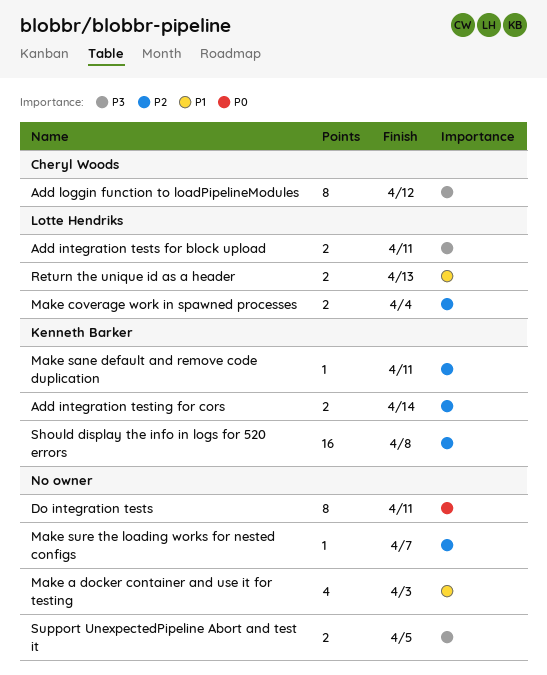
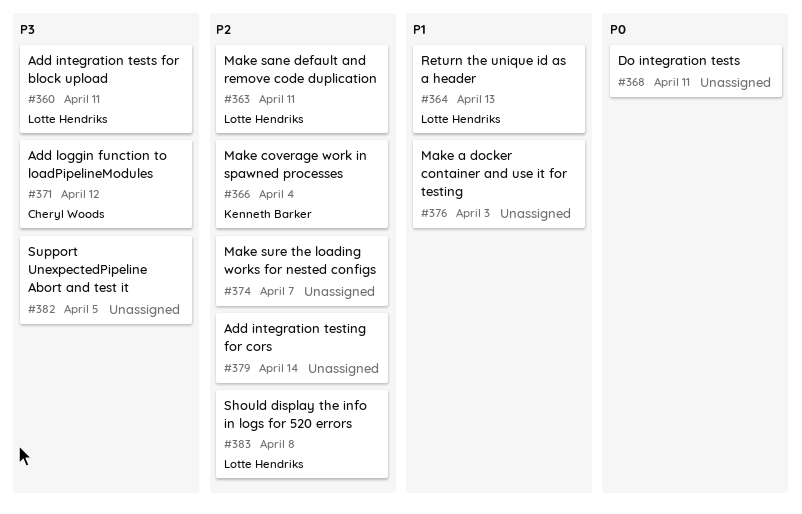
Add integration testing for cors, owner: Kenneth Barker -> none
Make coverage work in spawned processes, owner: Lotte Hendriks -> Kenneth Barker
Make sane default and remove code duplication, owner: Kenneth Barker -> Lotte Hendriks
Should display the info in logs for 520 errors, owner: Kenneth Barker -> Lotte Hendriks

